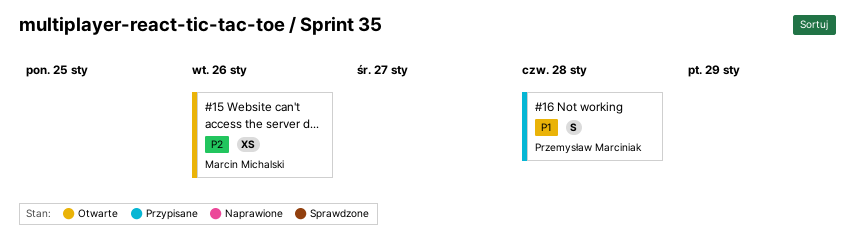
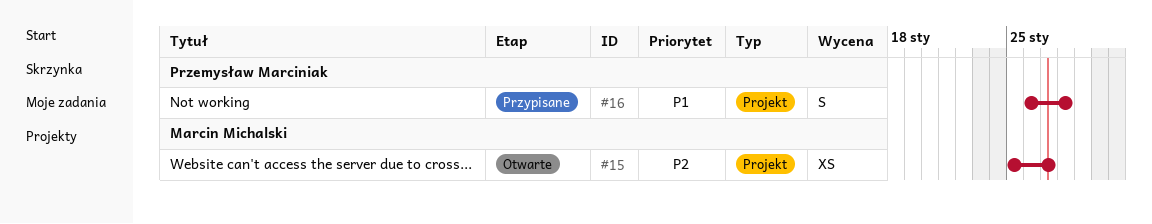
#15, due: Jan 26 -> Jan 27

